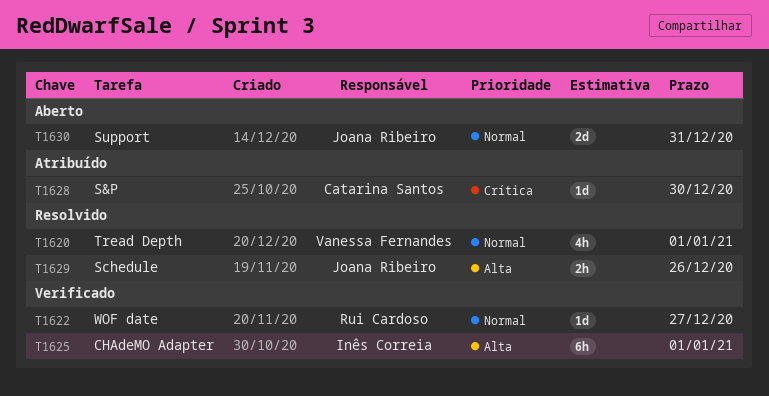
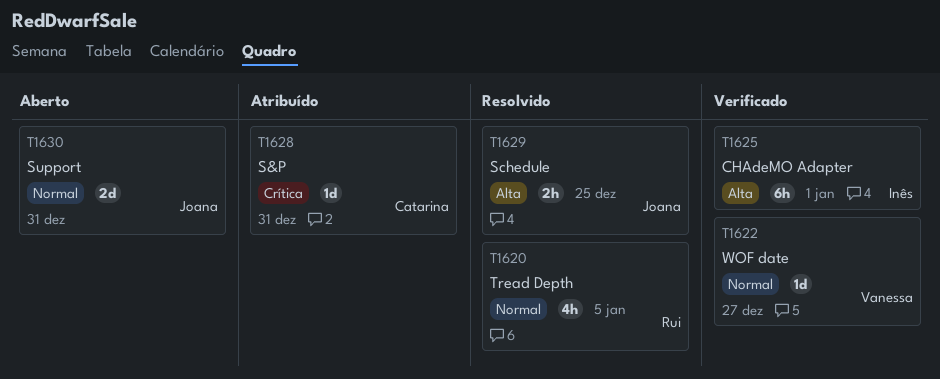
T1620, owner: Vanessa Fernandes -> Rui Cardoso
T1620, due: Jan 1 -> Jan 5
T1622, owner: Rui Cardoso -> Vanessa Fernandes
T1628, due: Dec 30 -> Dec 31
T1629, due: Dec 26 -> Dec 25

